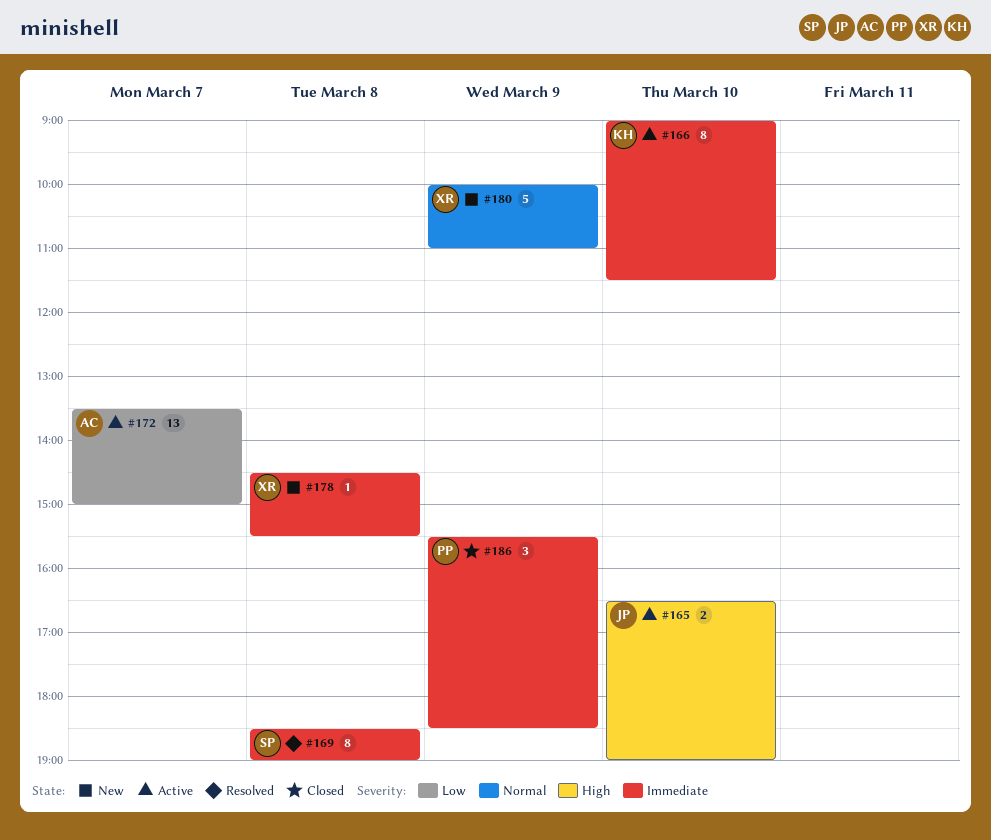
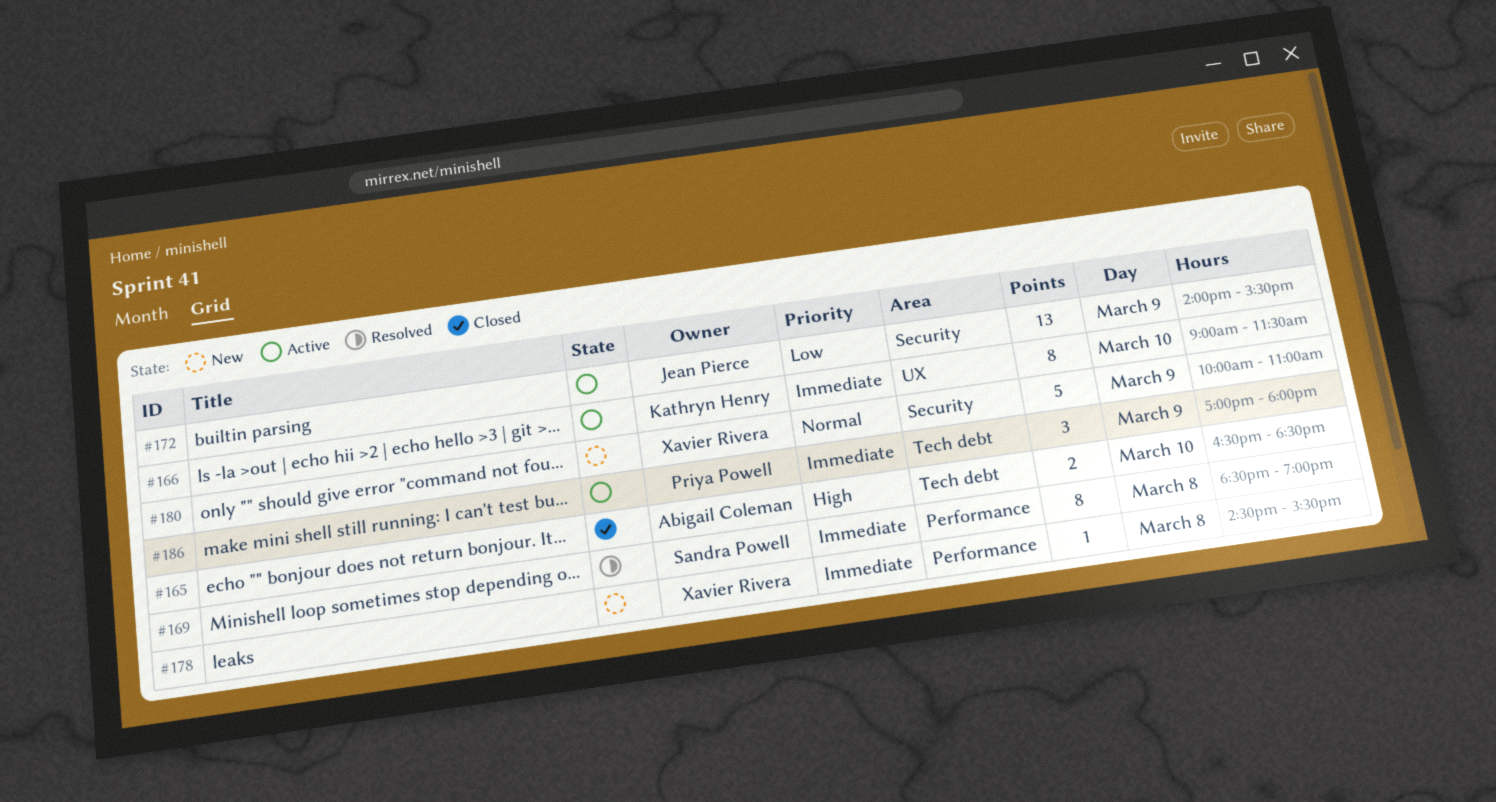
#165, status: Active -> Closed
#165, owner: Jean Pierce -> Abigail Coleman
#165, ends: 19:00 -> 18:30
#172, owner: Abigail Coleman -> Jean Pierce
#172, day: Mar 7 -> Mar 9
#172, begins: 13:30 -> 14:00
#172, ends: 15:00 -> 15:30
#186, status: Closed -> Active
#186, begins: 15:30 -> 17:00
#186, ends: 18:30 -> 18:00

